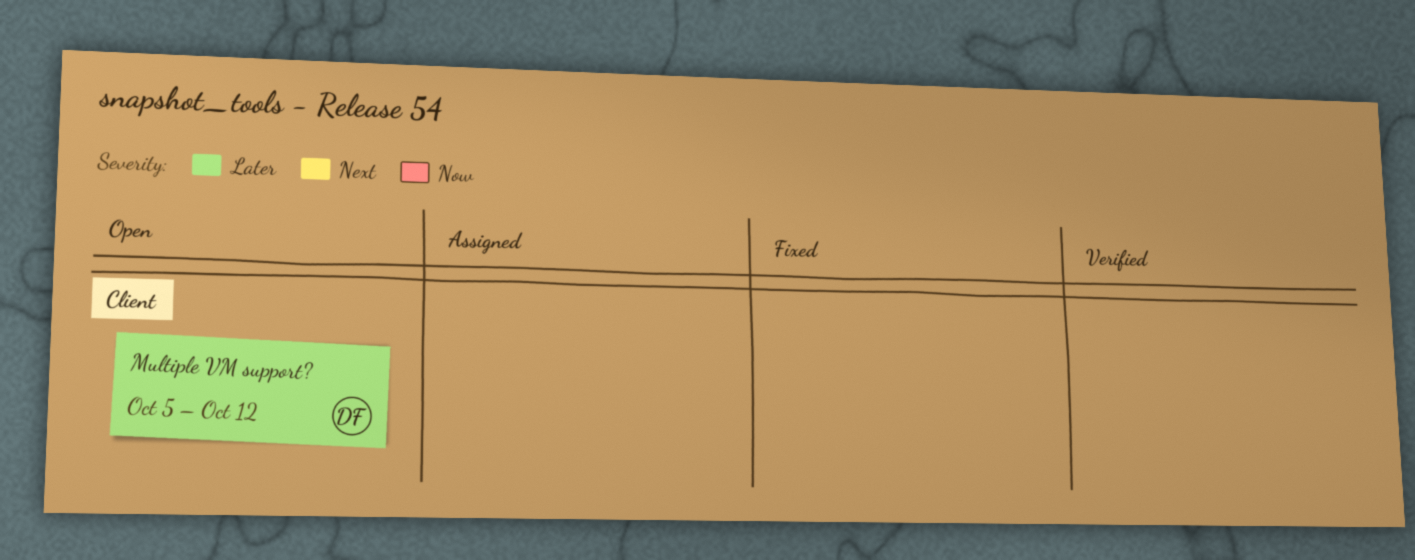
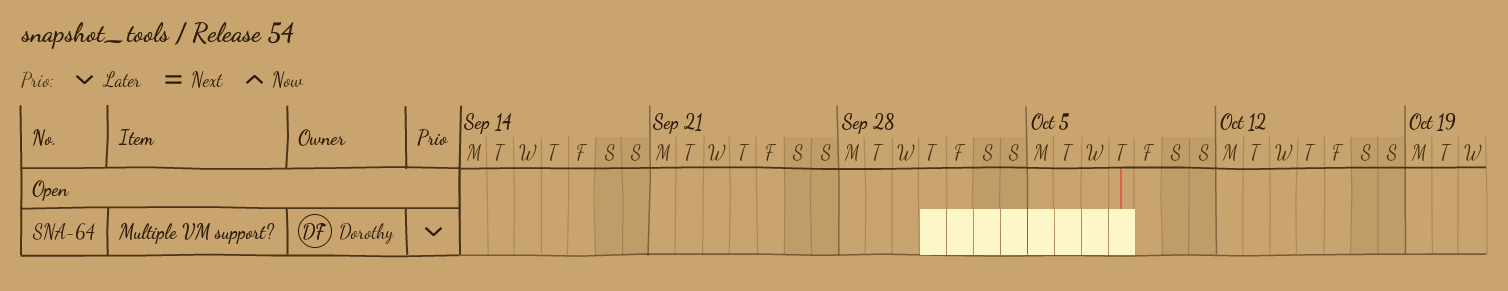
Multiple VM support?, start: Oct 5 -> Oct 1
Multiple VM support?, due: Oct 12 -> Oct 8

